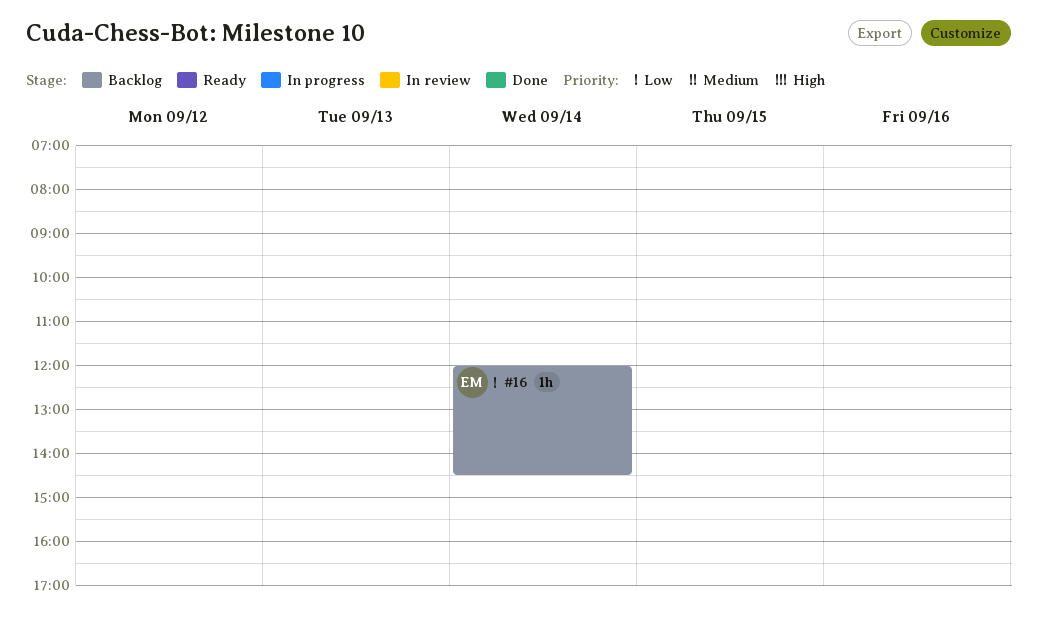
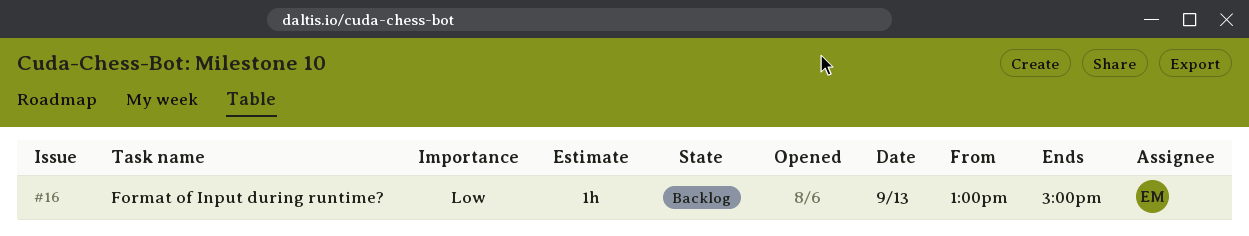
#16, day: Sep 14 -> Sep 13
#16, begins: 12:00 -> 13:00
#16, ends: 14:30 -> 15:00

